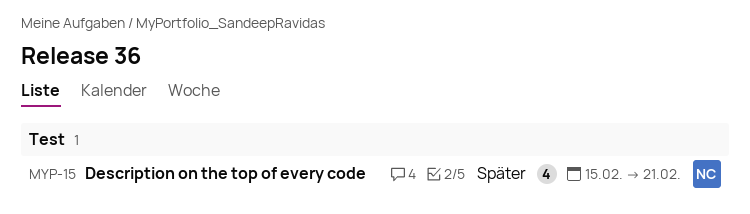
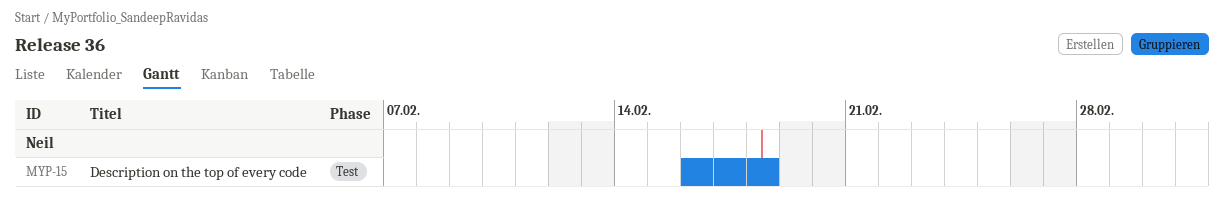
MYP-15, start: Feb 15 -> Feb 16
MYP-15, due: Feb 21 -> Feb 18

